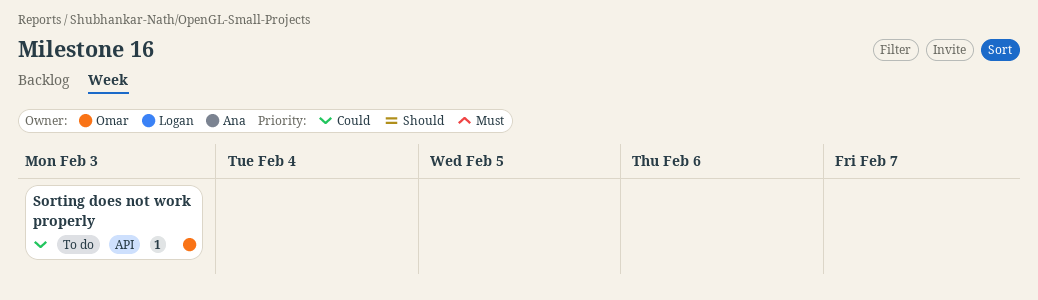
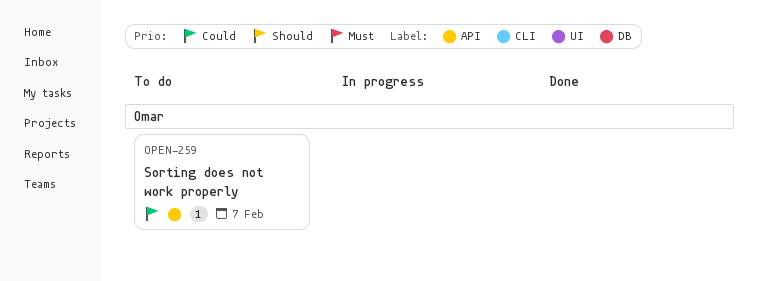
Sorting does not work properly, due: Feb 3 -> Feb 7

